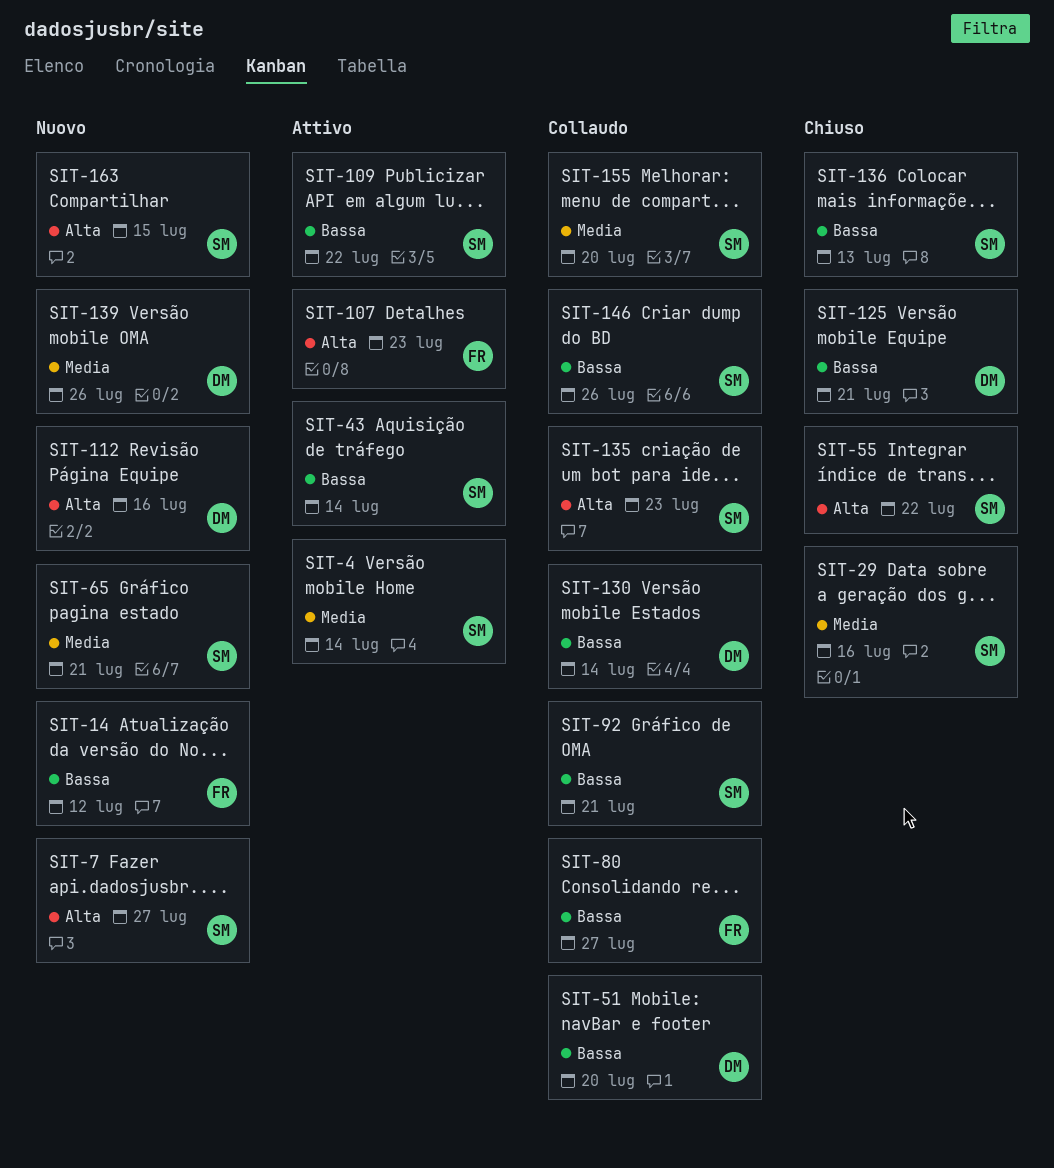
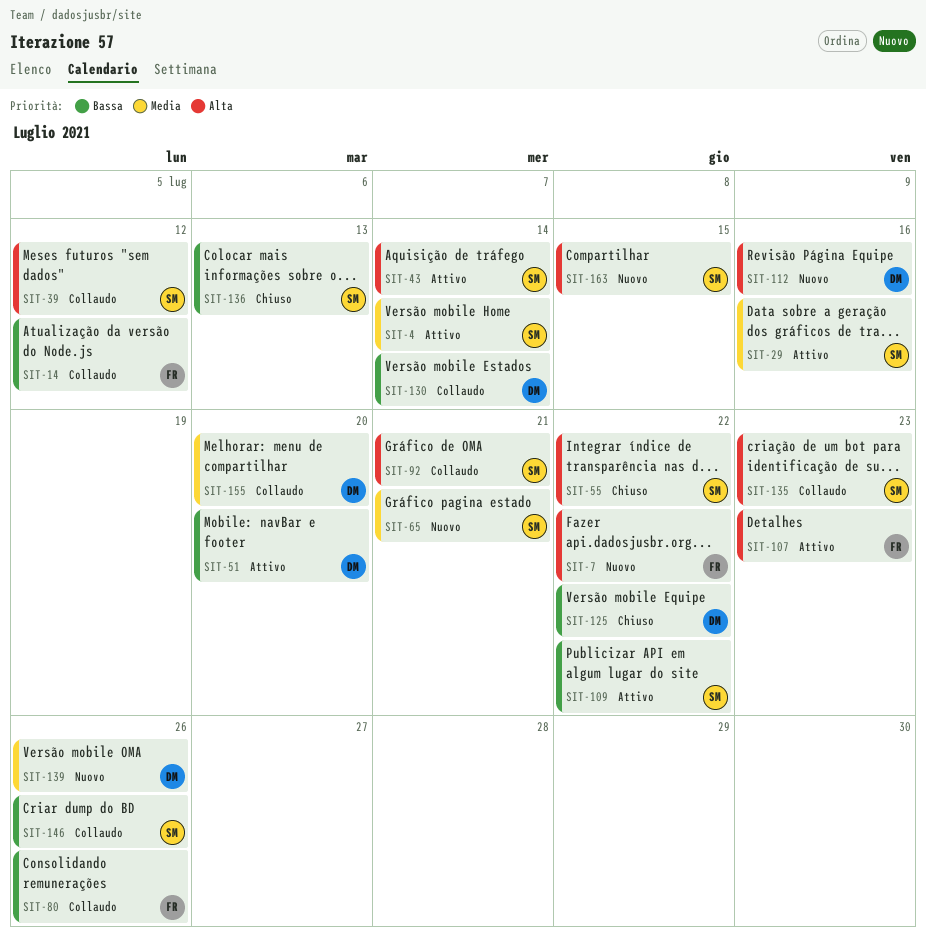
SIT-7, owner: SM -> FR
SIT-7, due: Jul 27 -> Jul 22
SIT-14, status: Nuovo -> Collaudo
SIT-29, status: Chiuso -> Attivo
SIT-39: none -> present
SIT-43, priority: Bassa -> Alta
SIT-51, status: Collaudo -> Attivo
SIT-80, due: Jul 27 -> Jul 26
SIT-92, priority: Bassa -> Alta
SIT-125, due: Jul 21 -> Jul 22
SIT-155, owner: SM -> DM

